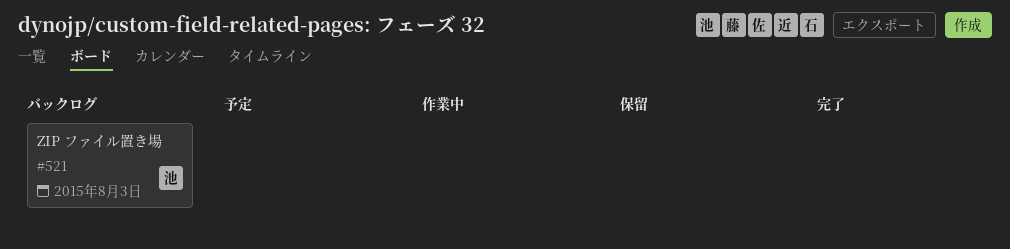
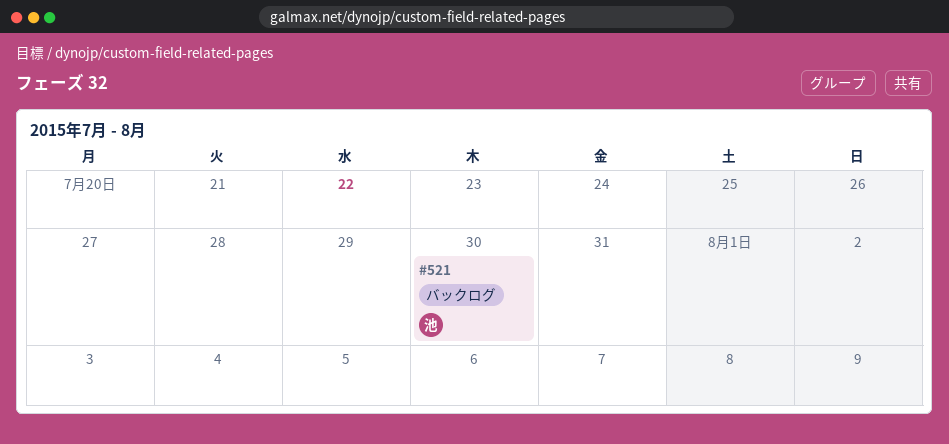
#521, due: Aug 3 -> Jul 30

